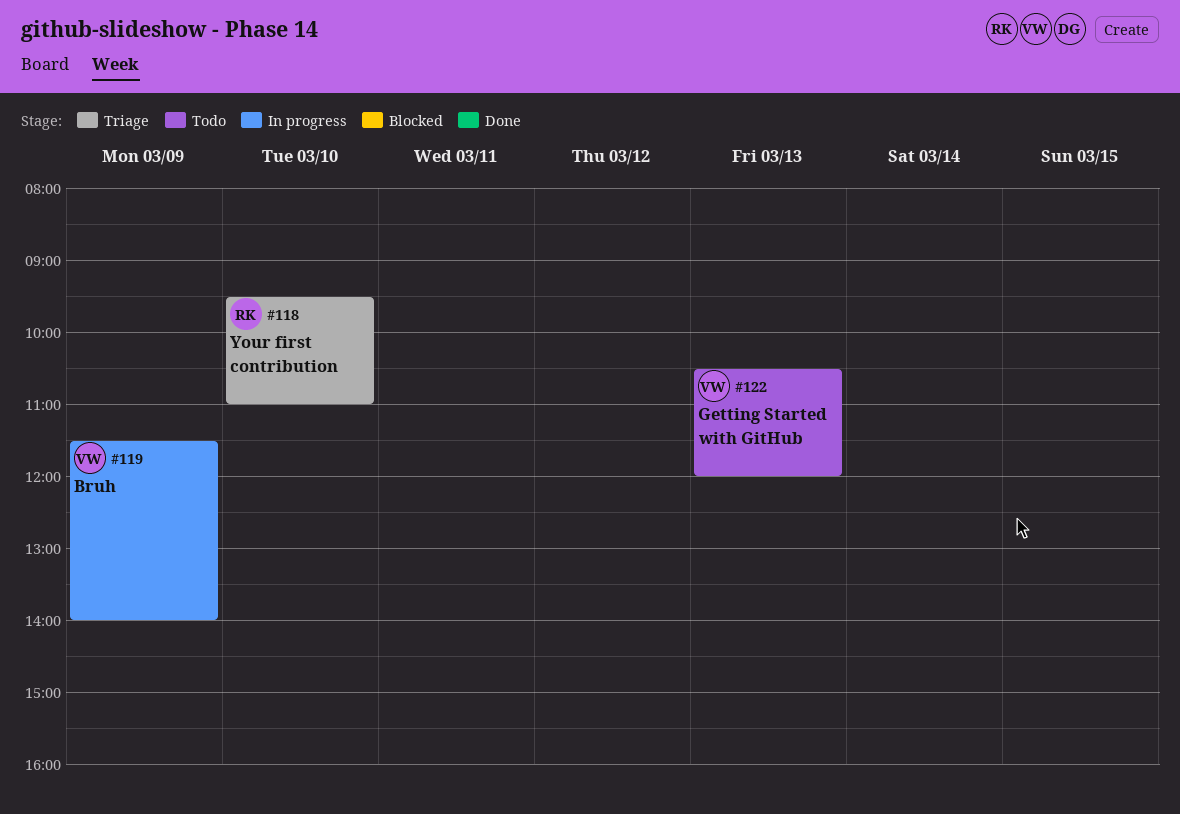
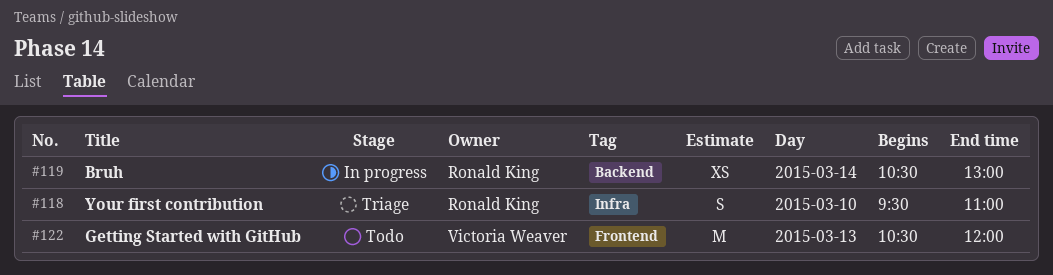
#119, owner: Victoria Weaver -> Ronald King
#119, day: Mar 9 -> Mar 14
#119, begins: 11:30 -> 10:30
#119, ends: 14:00 -> 13:00

